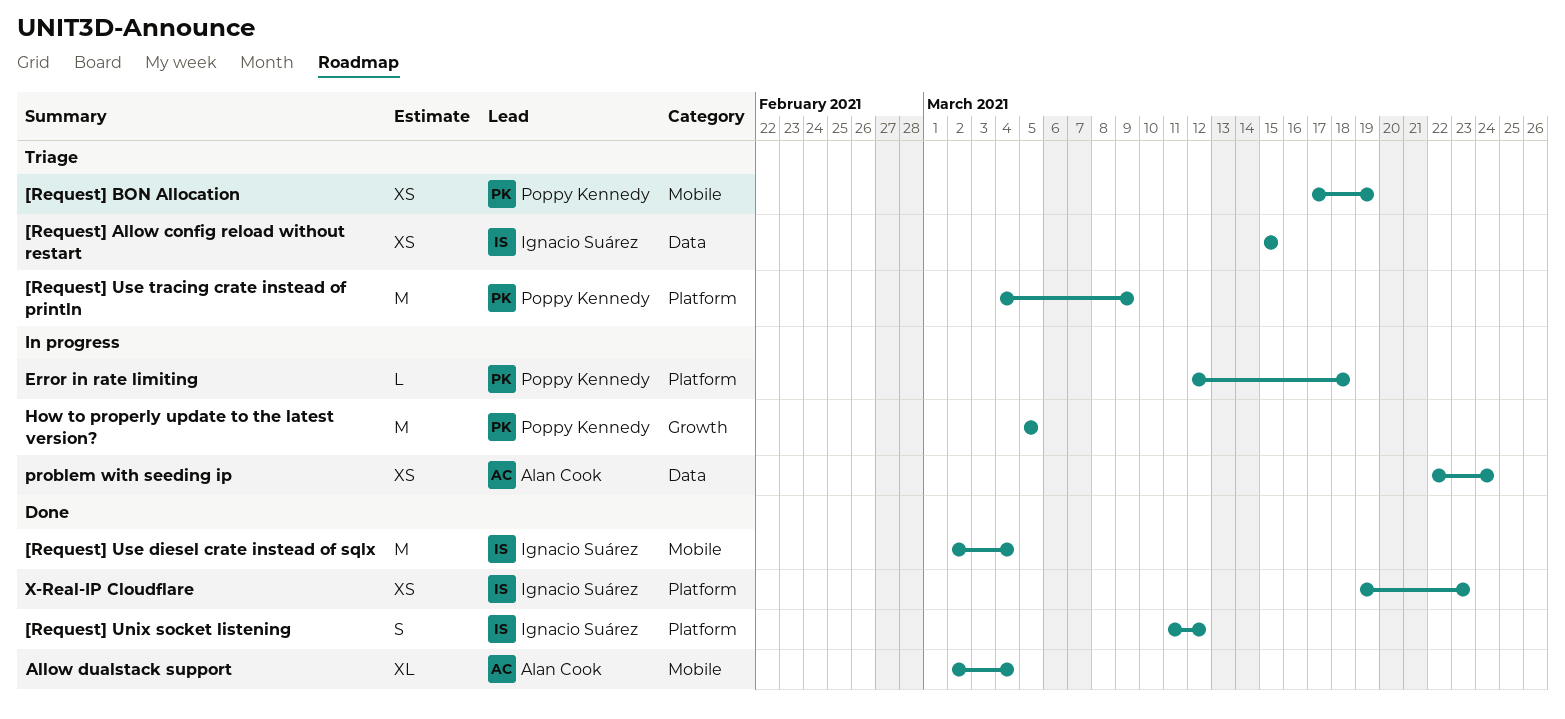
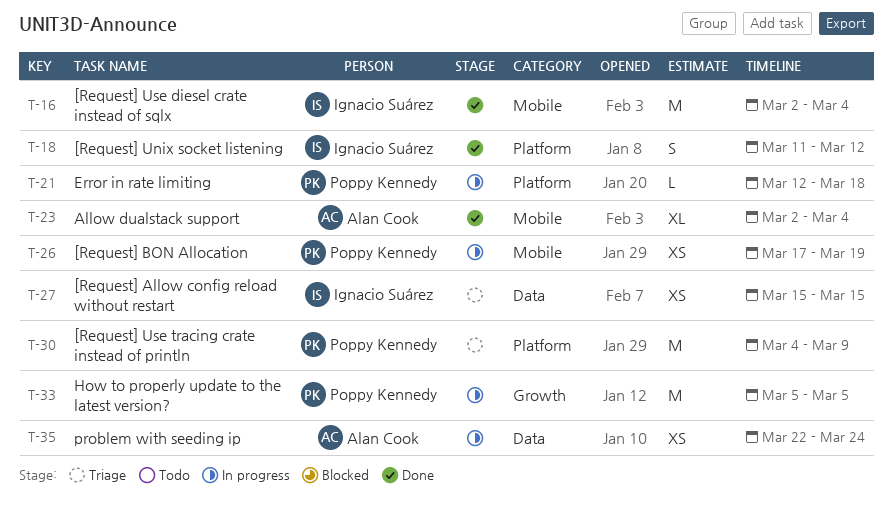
[Request] BON Allocation, status: Triage -> In progress
X-Real-IP Cloudflare: present -> none

